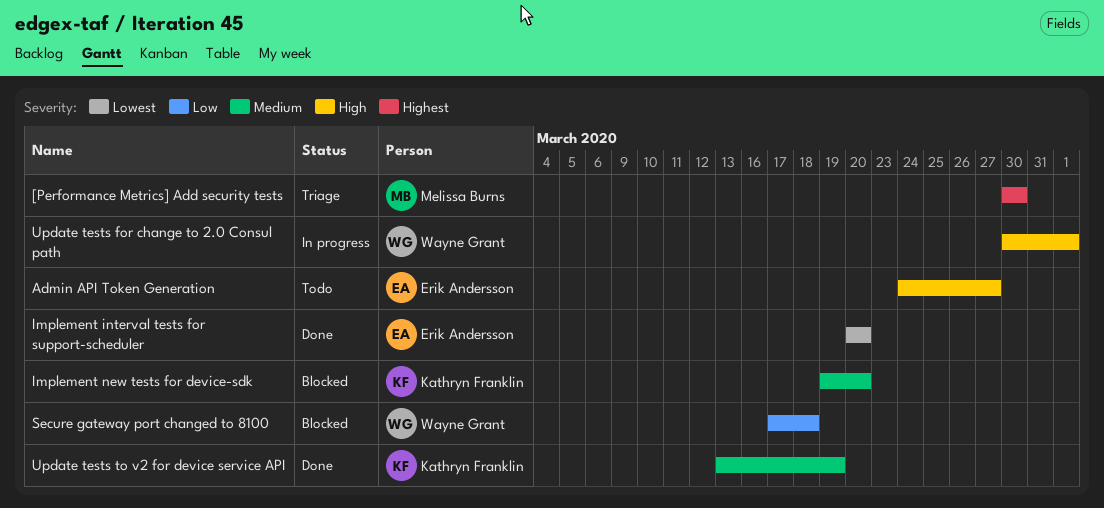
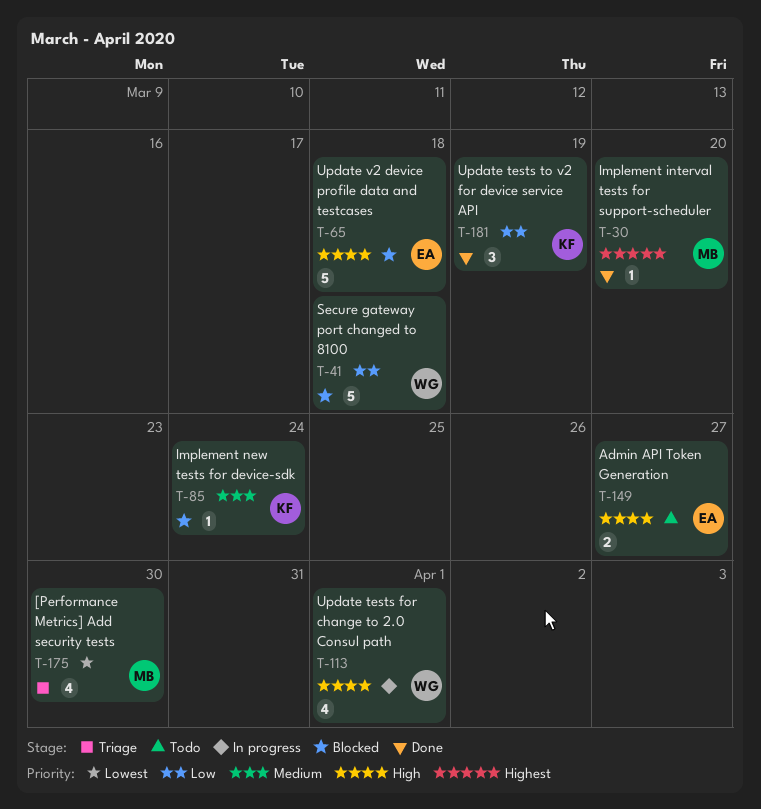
[Performance Metrics] Add security tests, priority: Highest -> Lowest
Implement interval tests for support-scheduler, owner: Erik Andersson -> Melissa Burns
Implement interval tests for support-scheduler, priority: Lowest -> Highest
Implement new tests for device-sdk, due: Mar 20 -> Mar 24
Update tests to v2 for device service API, priority: Medium -> Low
Update v2 device profile data and testcases: none -> present

